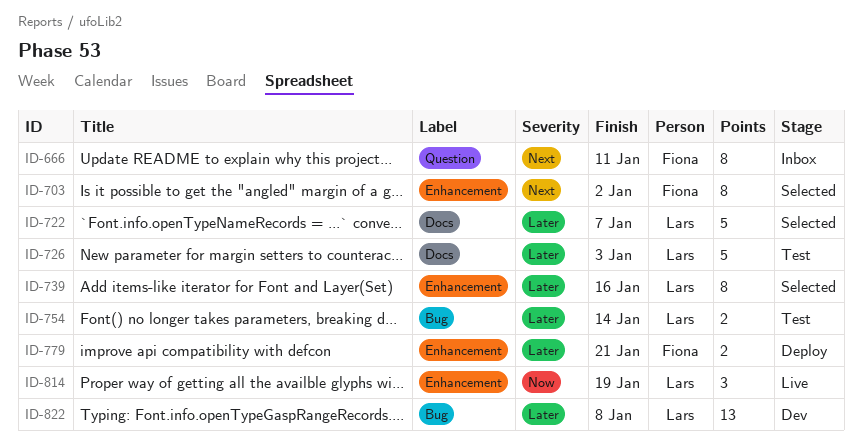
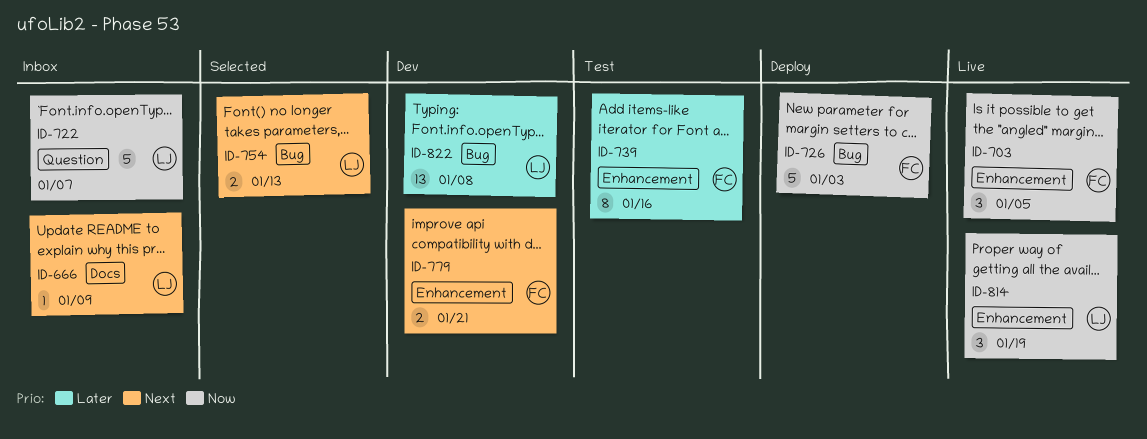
ID-666, owner: Fiona -> Lars
ID-666, label: Question -> Docs
ID-666, estimate: 8 -> 1
ID-666, due: Jan 11 -> Jan 9
ID-703, status: Selected -> Live
ID-703, priority: Next -> Now
ID-703, estimate: 8 -> 3
ID-703, due: Jan 2 -> Jan 5
ID-722, status: Selected -> Inbox
ID-722, priority: Later -> Now
ID-722, label: Docs -> Question
ID-726, status: Test -> Deploy
ID-726, owner: Lars -> Fiona
ID-726, priority: Later -> Now
ID-726, label: Docs -> Bug
ID-739, status: Selected -> Test
ID-739, owner: Lars -> Fiona
ID-754, status: Test -> Selected
ID-754, priority: Later -> Next
ID-754, due: Jan 14 -> Jan 13
ID-779, status: Deploy -> Dev
ID-779, priority: Later -> Next

